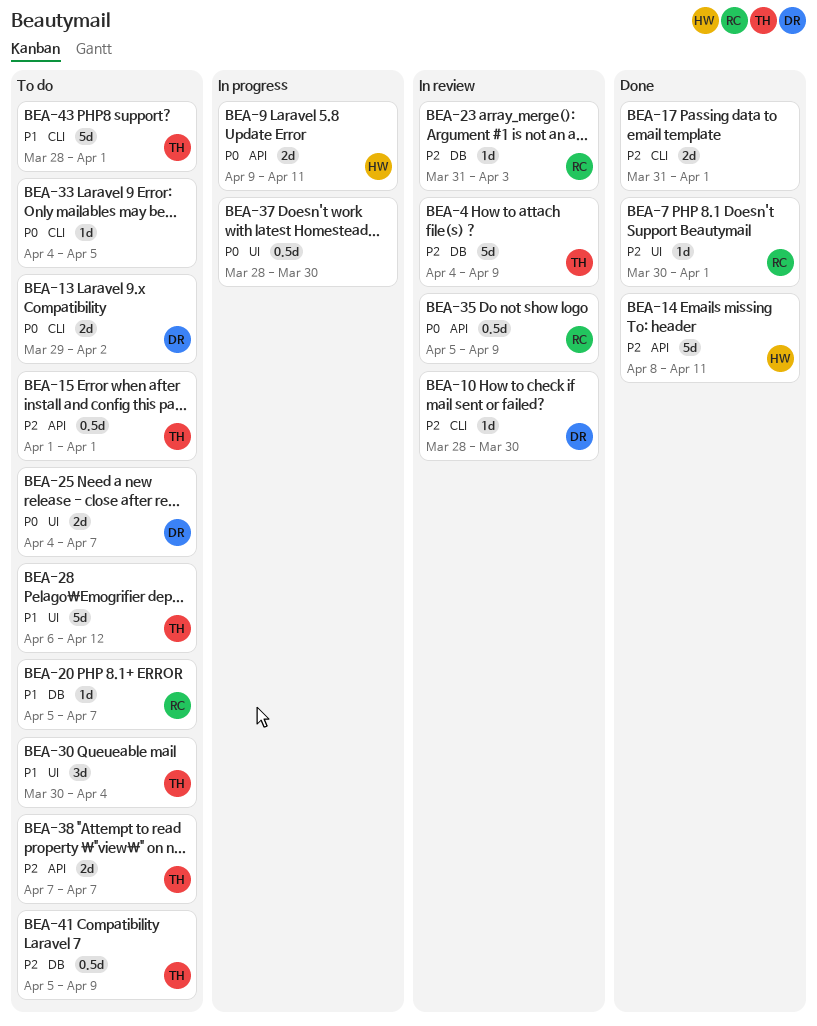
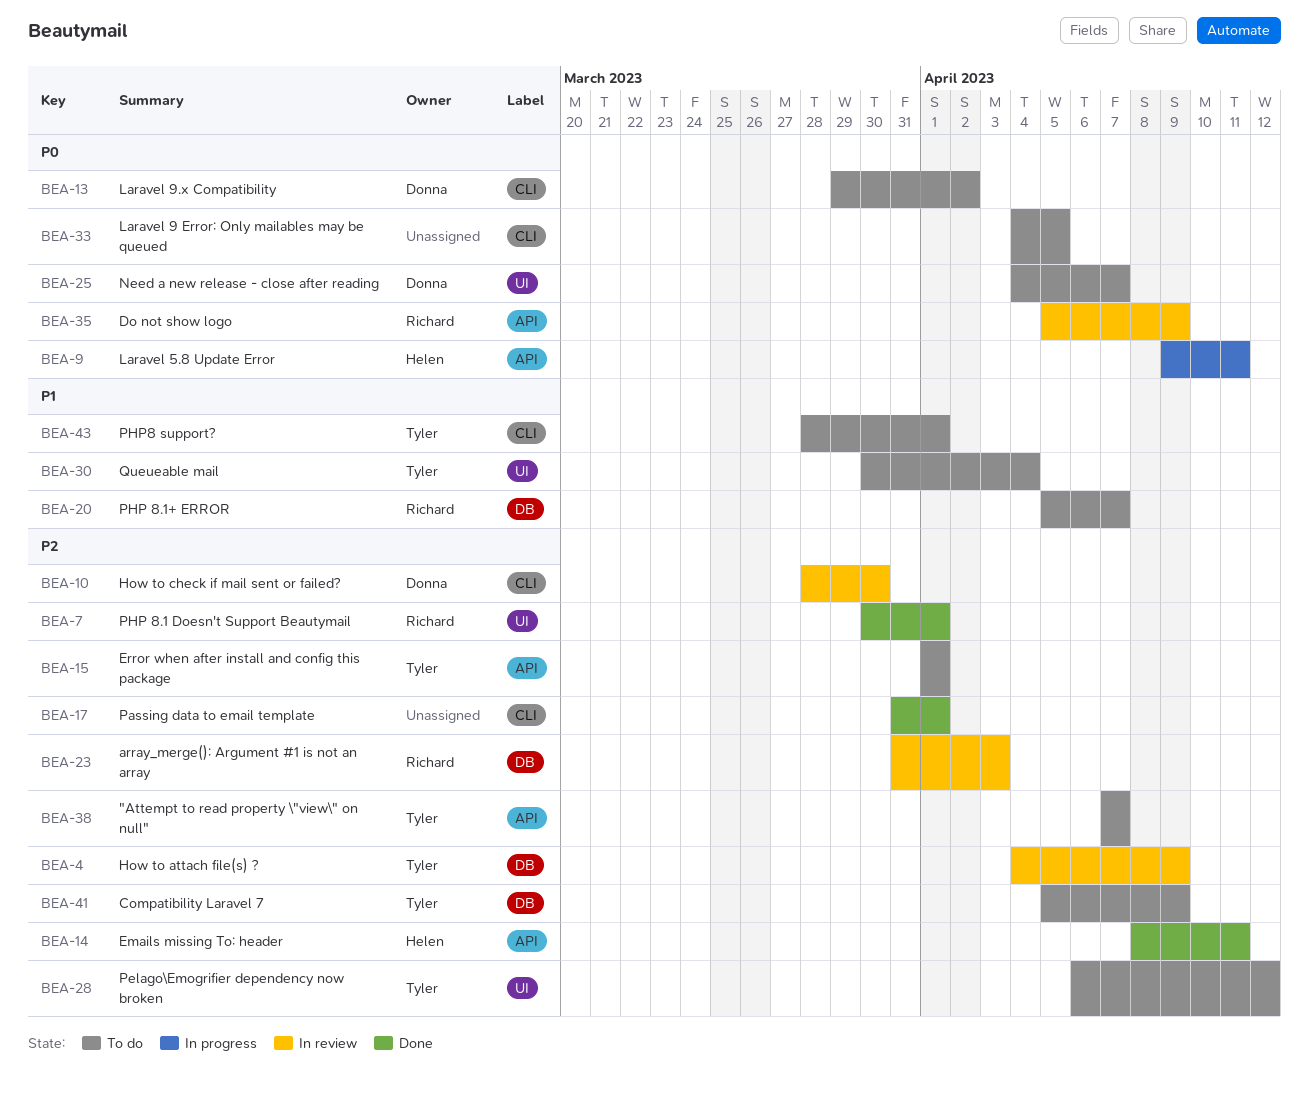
BEA-28, priority: P1 -> P2
BEA-37: present -> none

